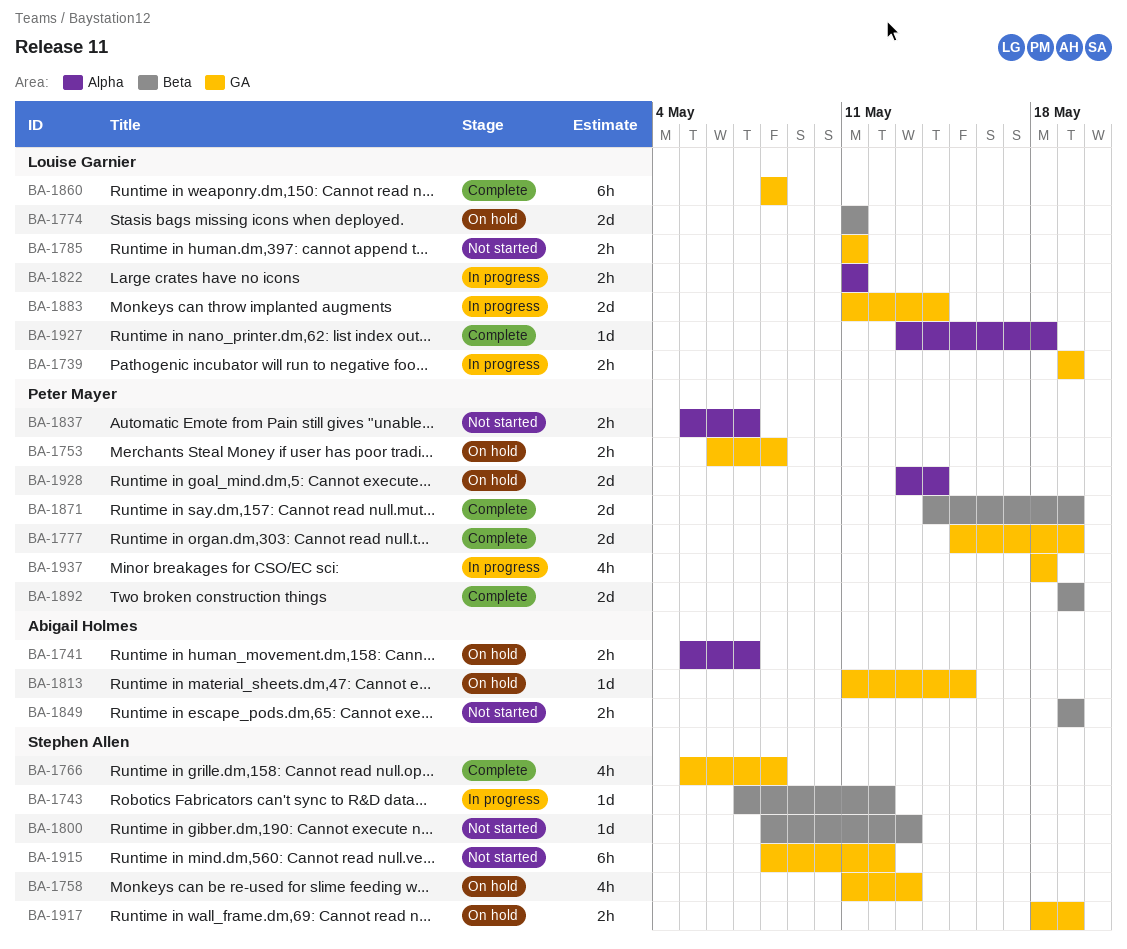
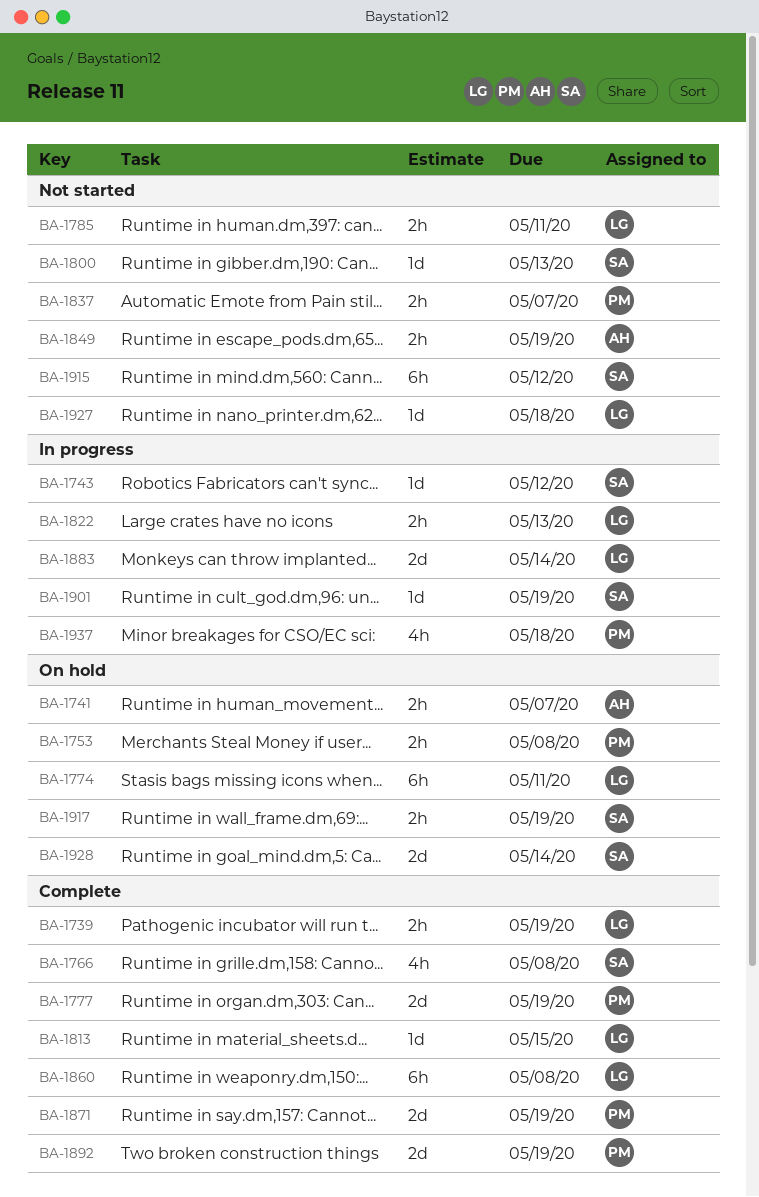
BA-1739, status: In progress -> Complete
BA-1758: present -> none
BA-1774, estimate: 2d -> 6h
BA-1813, status: On hold -> Complete
BA-1813, owner: Abigail Holmes -> Louise Garnier
BA-1822, due: May 11 -> May 13
BA-1901: none -> present
BA-1927, status: Complete -> Not started
BA-1928, owner: Peter Mayer -> Stephen Allen

